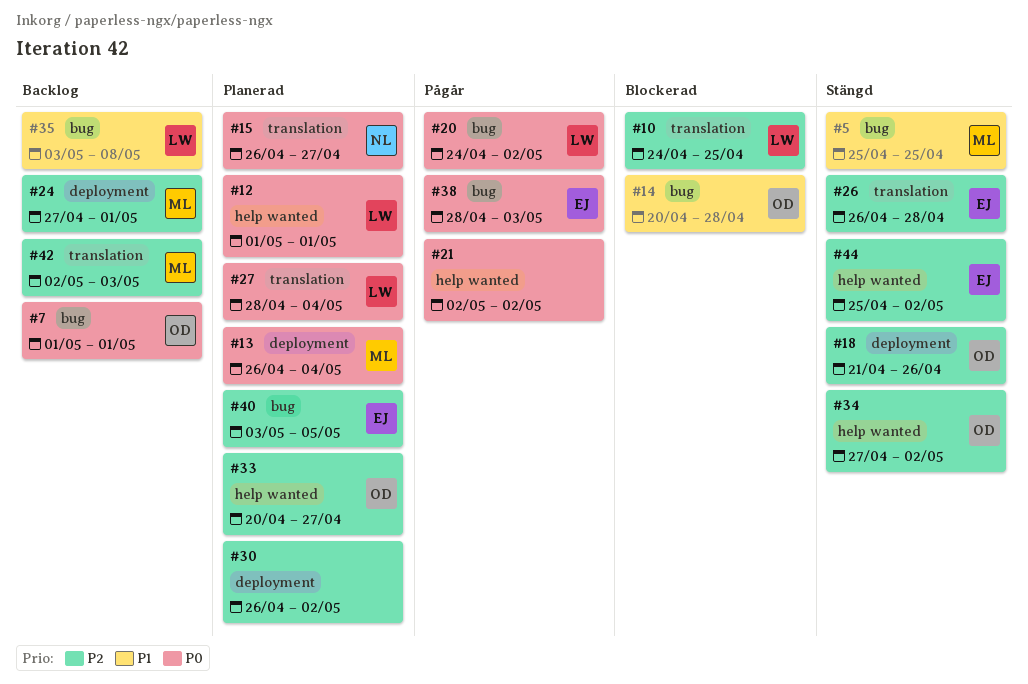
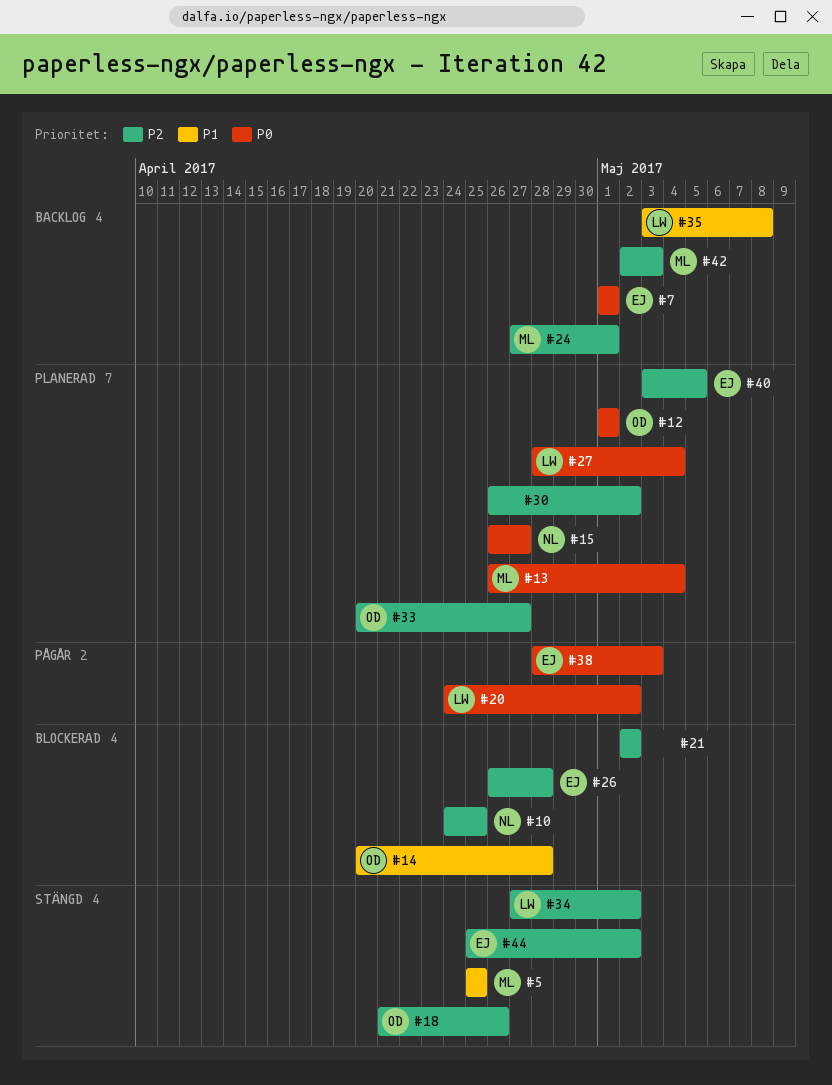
#7, owner: OD -> EJ
#10, owner: LW -> NL
#12, owner: LW -> OD
#21, status: Pågår -> Blockerad
#21, priority: P0 -> P2
#26, status: Stängd -> Blockerad
#34, owner: OD -> LW

